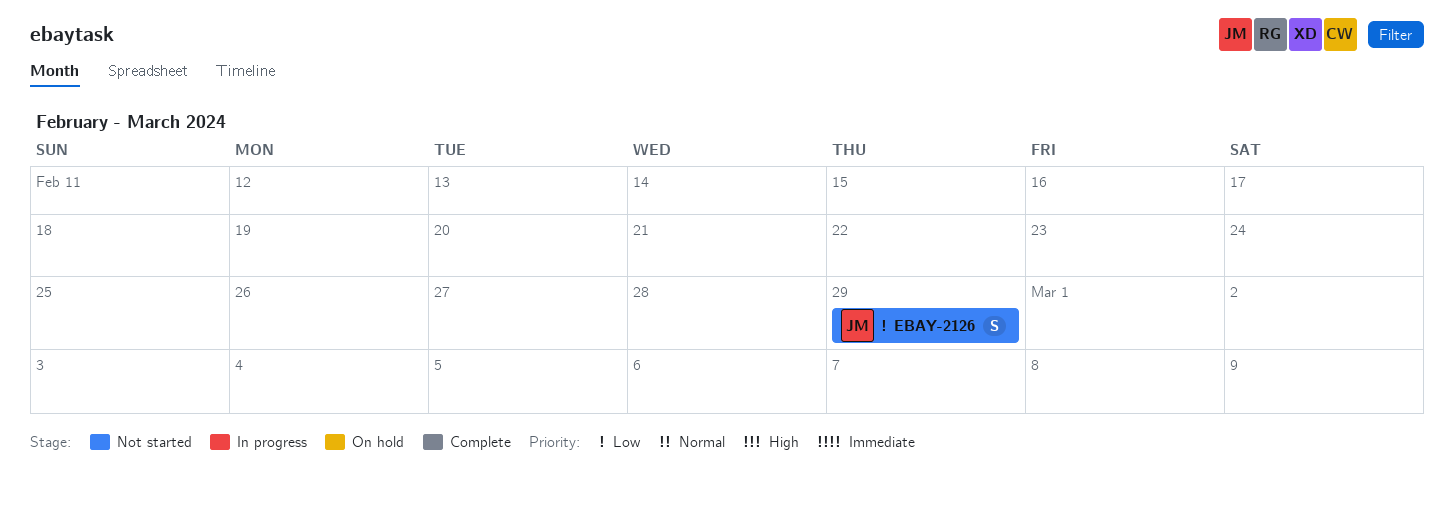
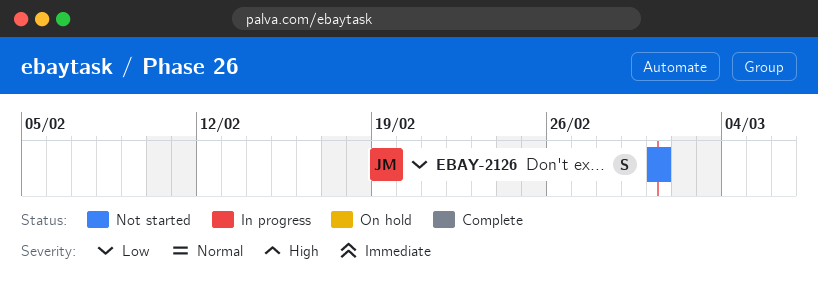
EBAY-2126, start: Feb 29 -> Mar 1
EBAY-2126, due: Feb 29 -> Mar 1

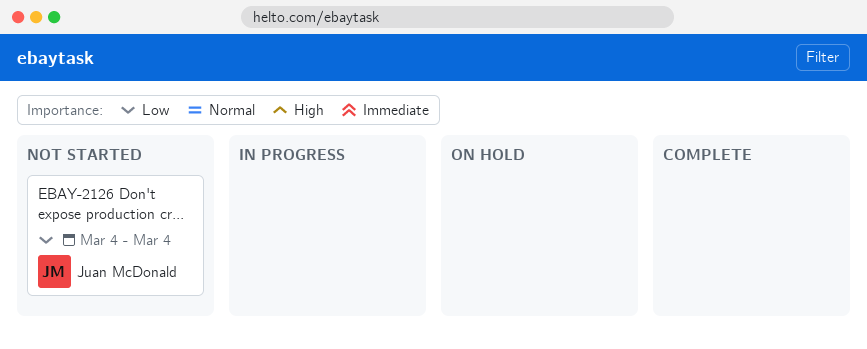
EBAY-2126, start: Mar 1 -> Mar 4
EBAY-2126, due: Mar 1 -> Mar 4

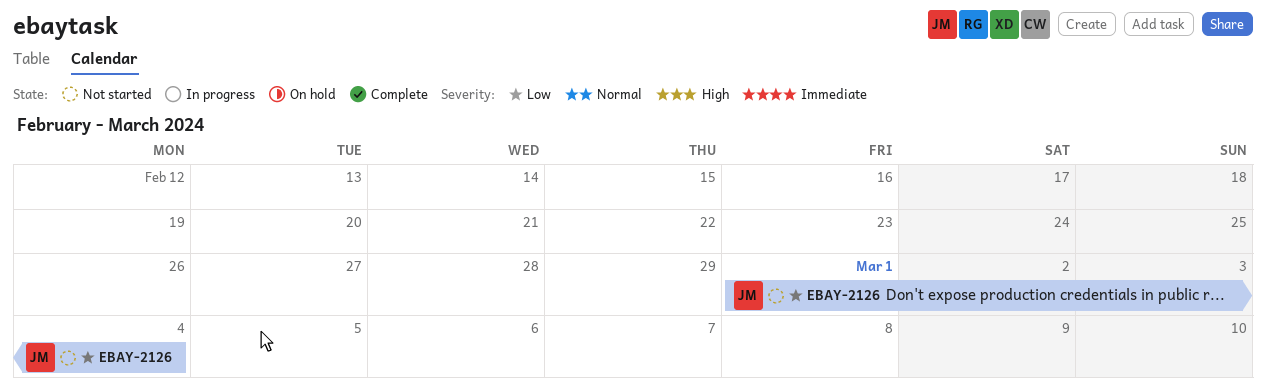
EBAY-2126, start: Mar 4 -> Mar 1

